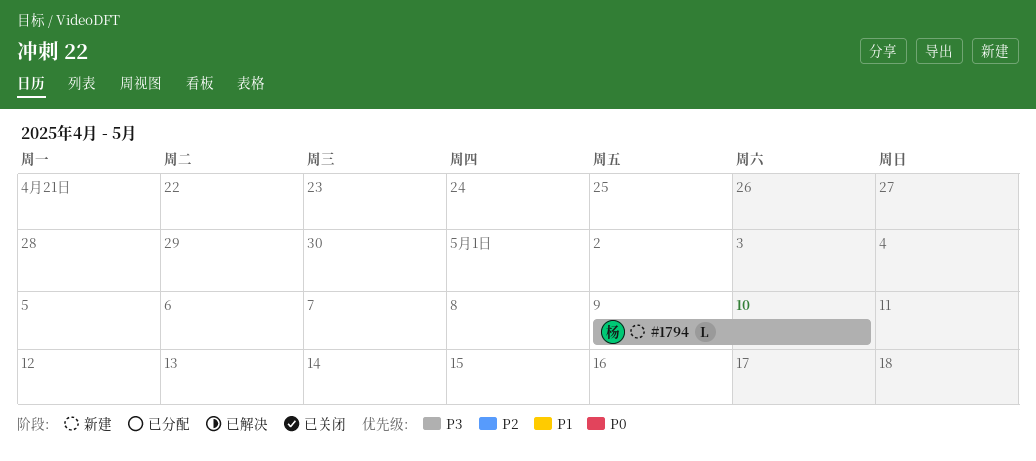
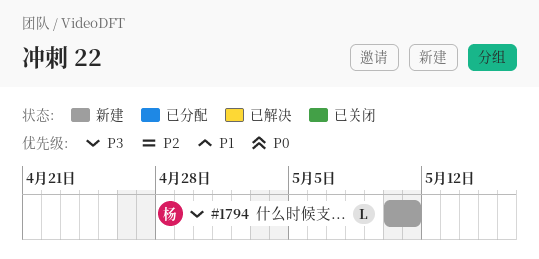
#1794, start: May 9 -> May 10
#1794, due: May 10 -> May 11

